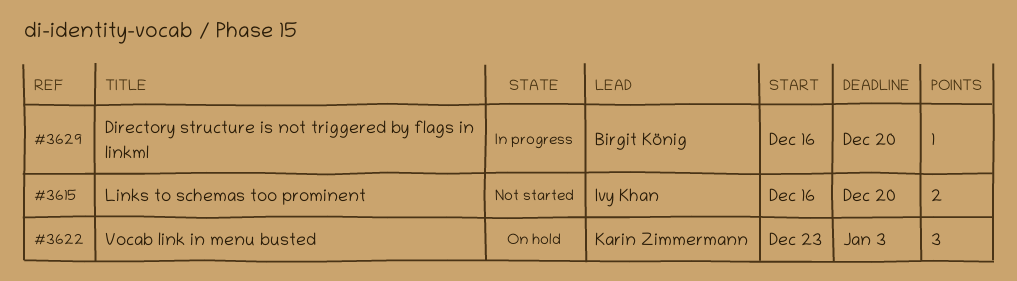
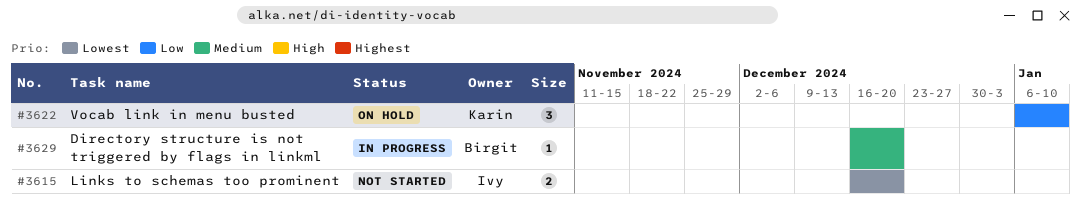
#3622, start: Dec 23 -> Jan 6
#3622, due: Jan 3 -> Jan 10

